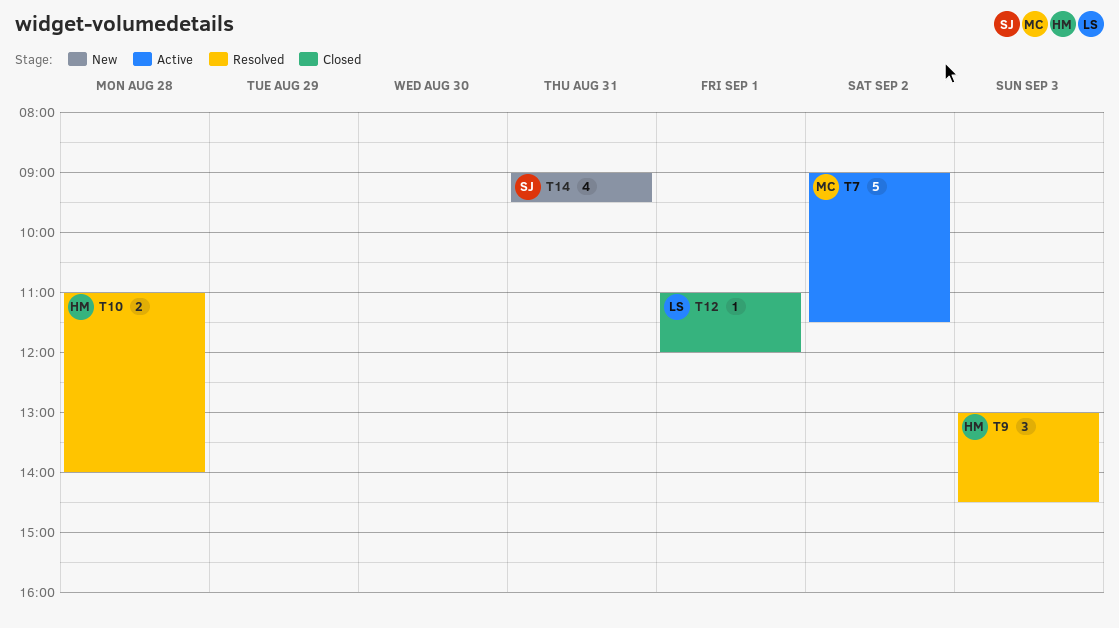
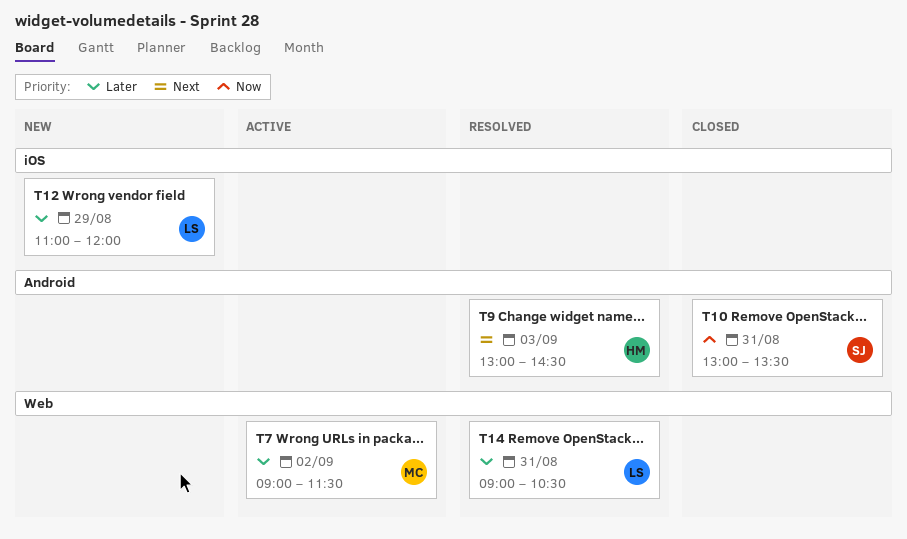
T10, status: Resolved -> Closed
T10, owner: HM -> SJ
T10, day: Aug 28 -> Aug 31
T10, begins: 11:00 -> 13:00
T10, ends: 14:00 -> 13:30
T12, status: Closed -> New
T12, day: Sep 1 -> Aug 29
T14, status: New -> Resolved
T14, owner: SJ -> LS
T14, ends: 09:30 -> 10:30

